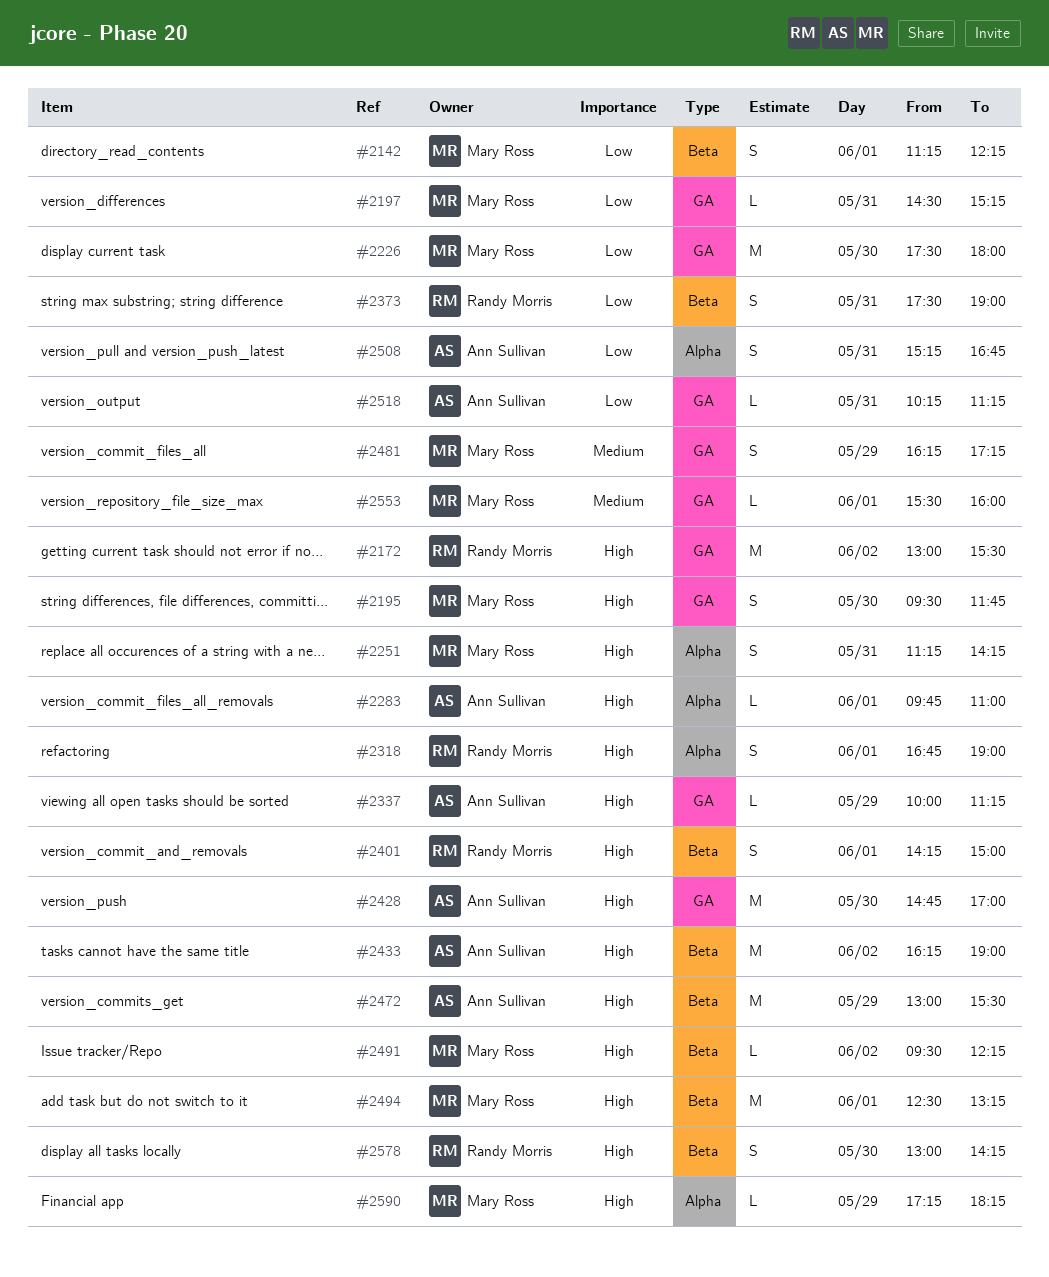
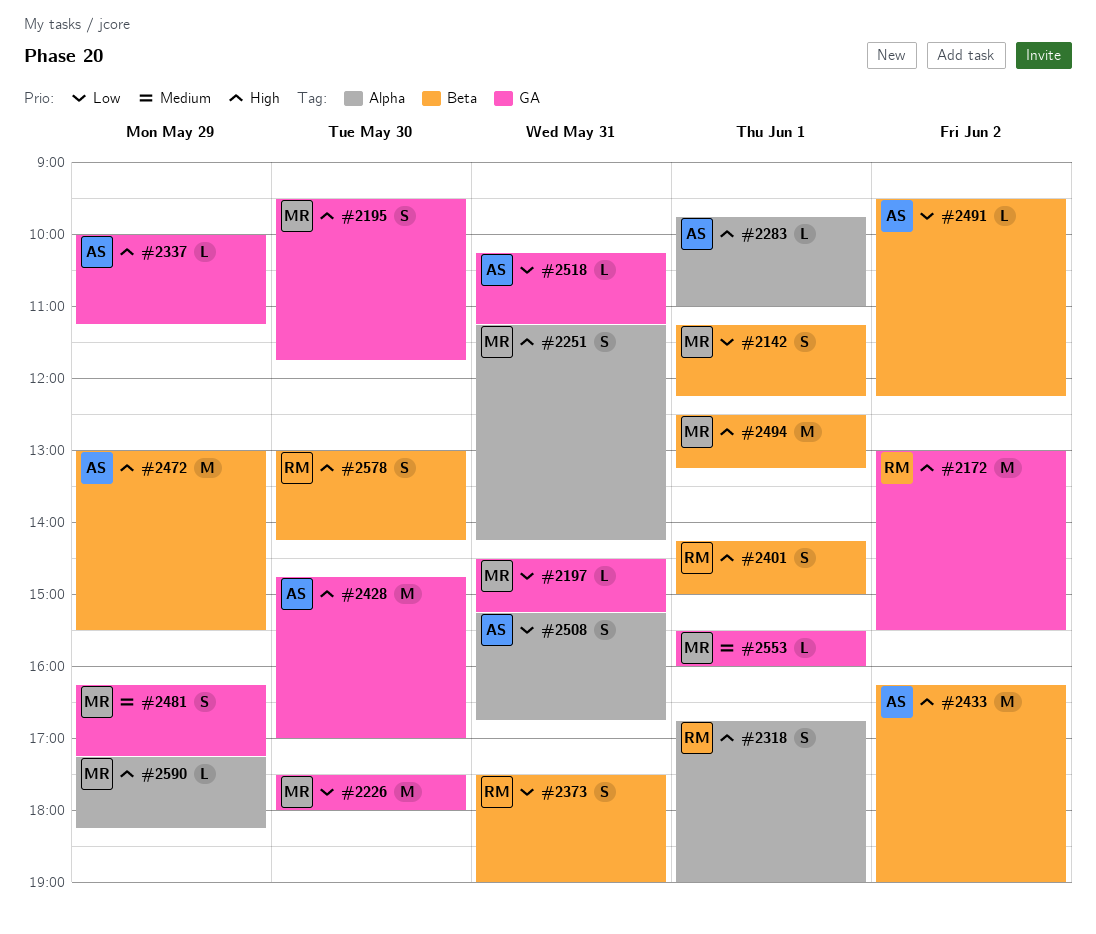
#2491, owner: Mary Ross -> Ann Sullivan
#2491, priority: High -> Low

